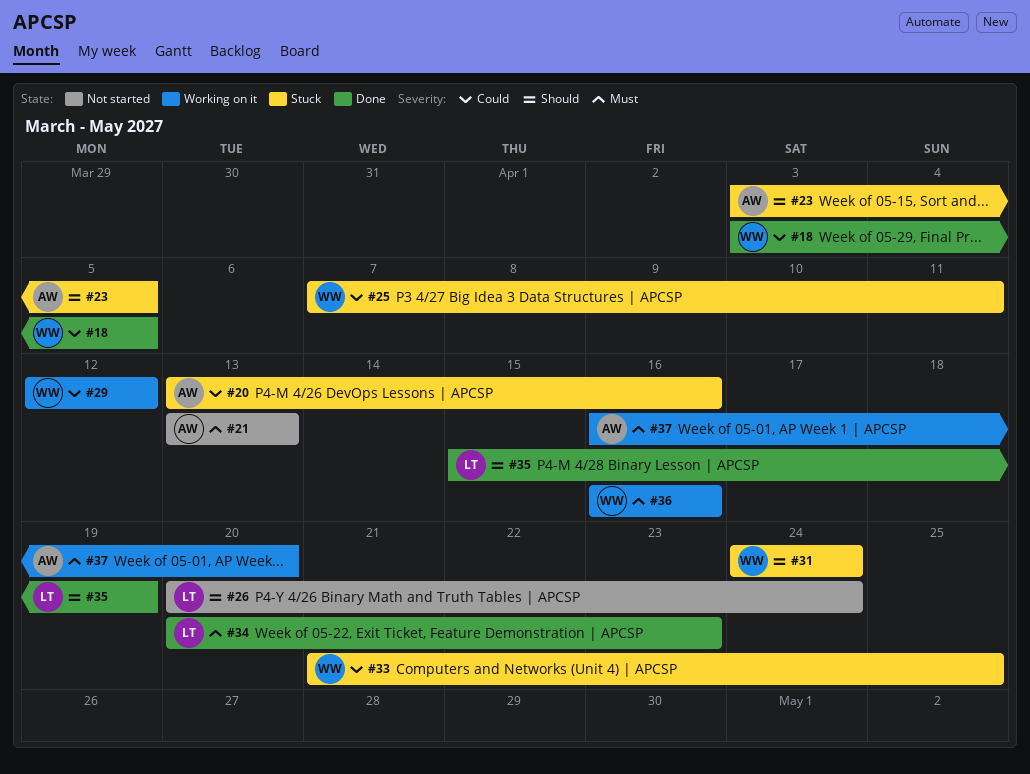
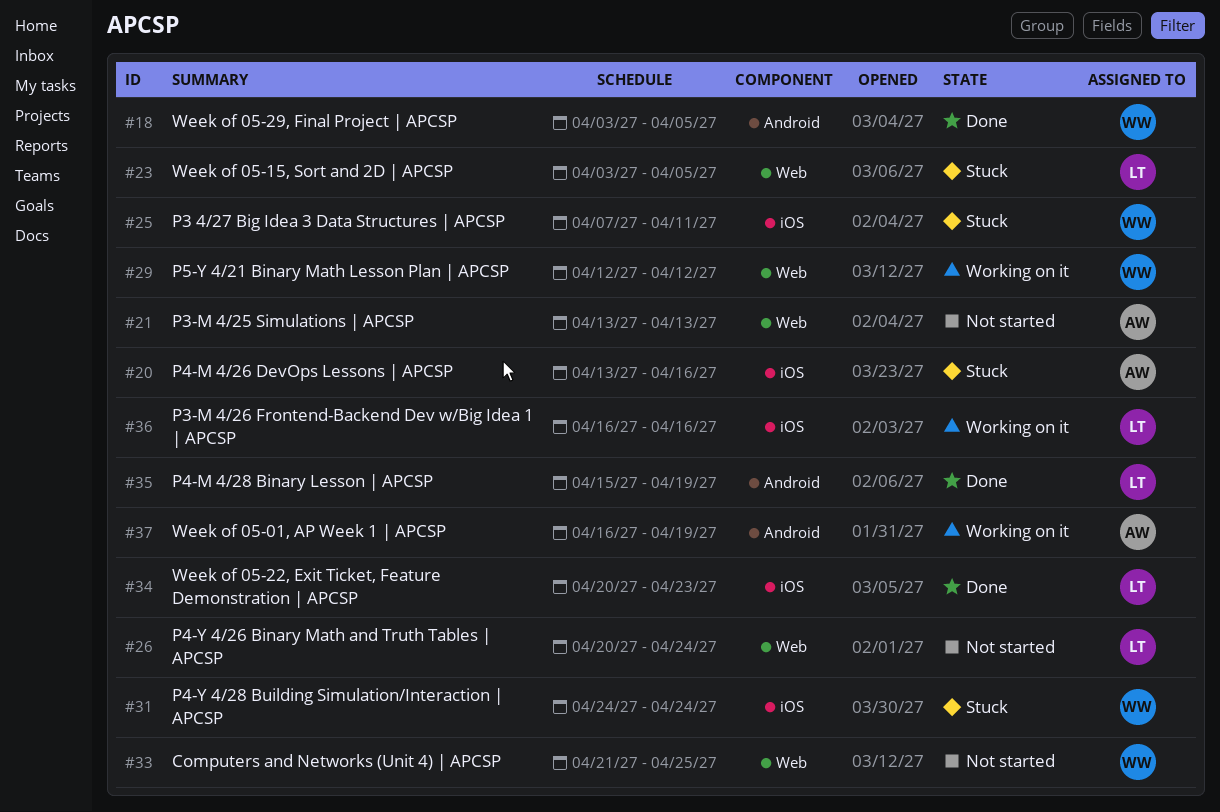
#23, owner: AW -> LT
#33, status: Stuck -> Not started
#36, owner: WW -> LT
#37, due: Apr 20 -> Apr 19

